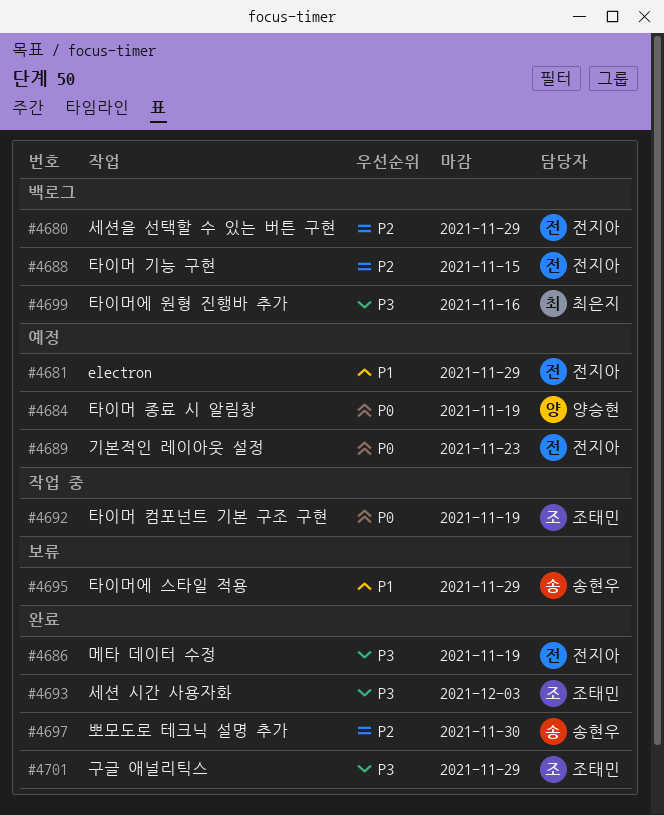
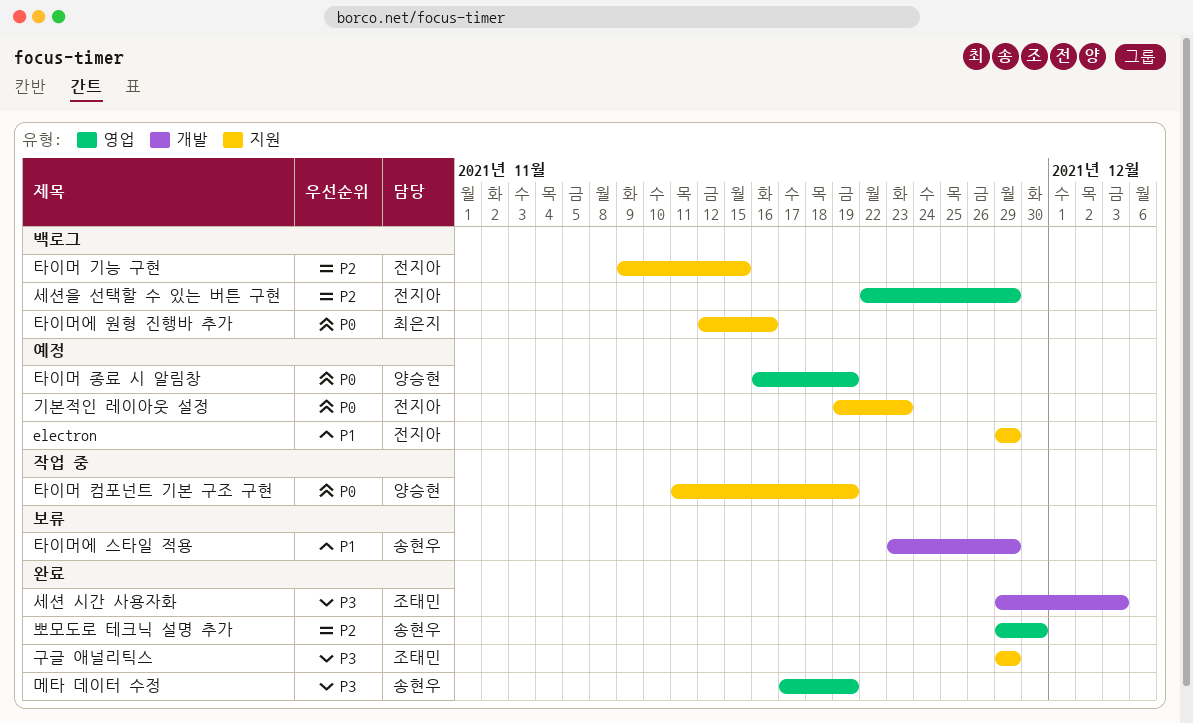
메타 데이터 수정, owner: 전지아 -> 송현우
타이머 컴포넌트 기본 구조 구현, owner: 조태민 -> 양승현
타이머에 원형 진행바 추가, priority: P3 -> P0

